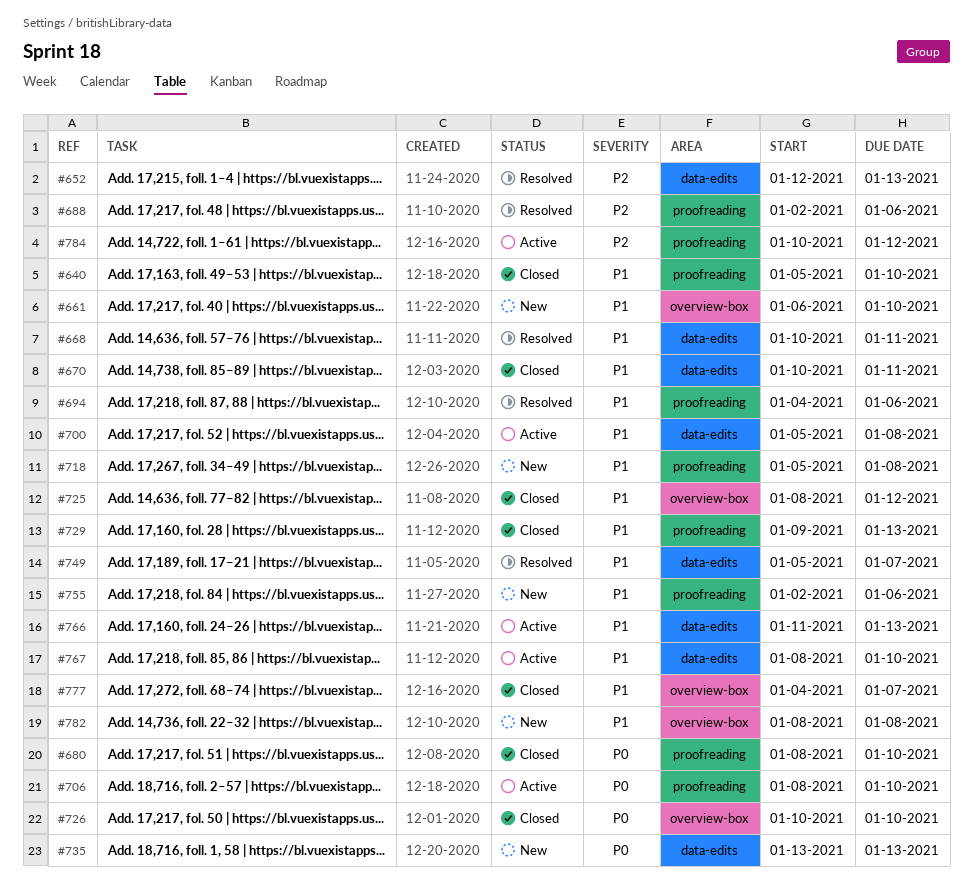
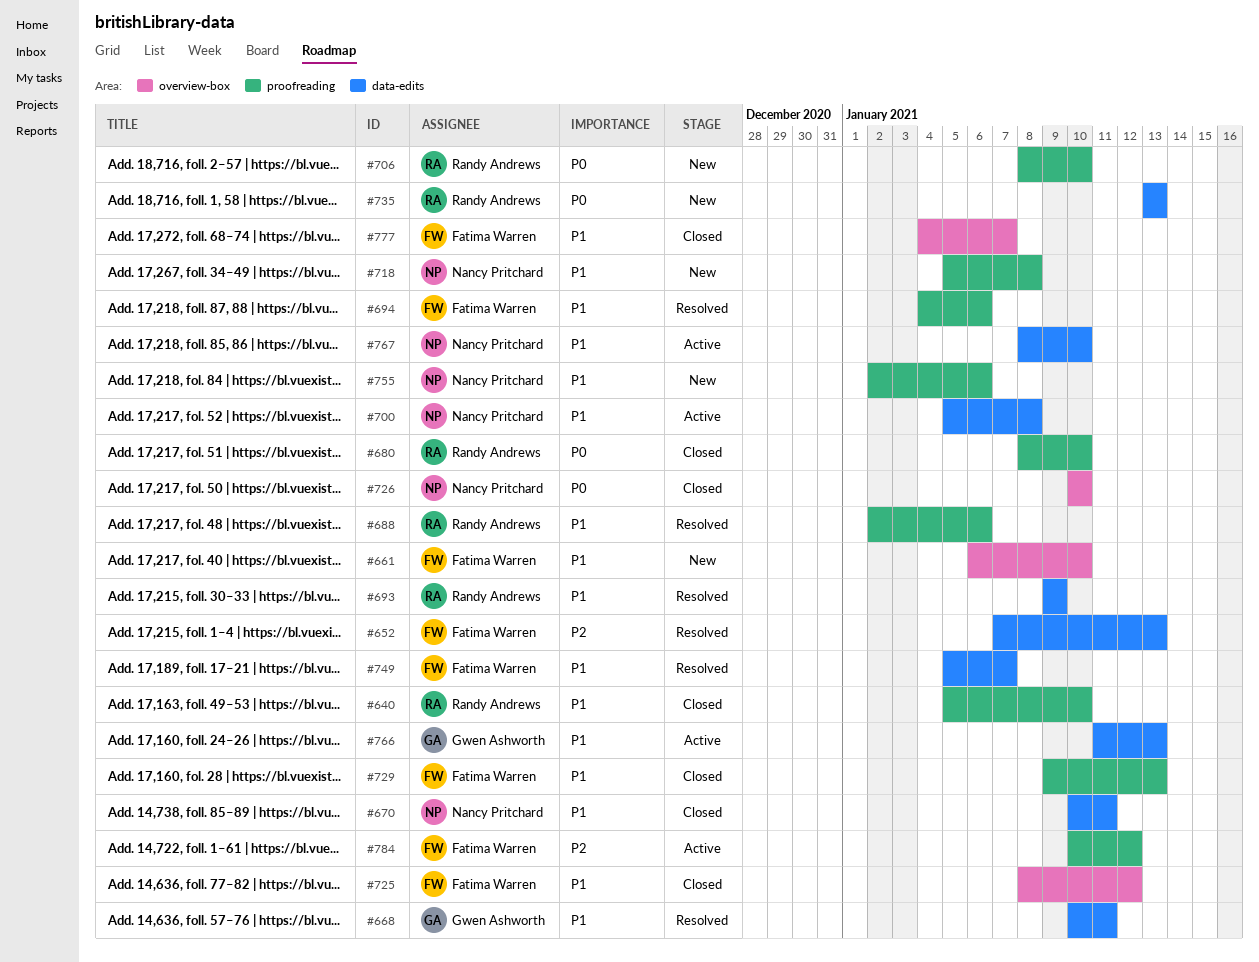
#652, start: Jan 12 -> Jan 7
#688, priority: P2 -> P1
#693: none -> present
#706, status: Active -> New
#782: present -> none

